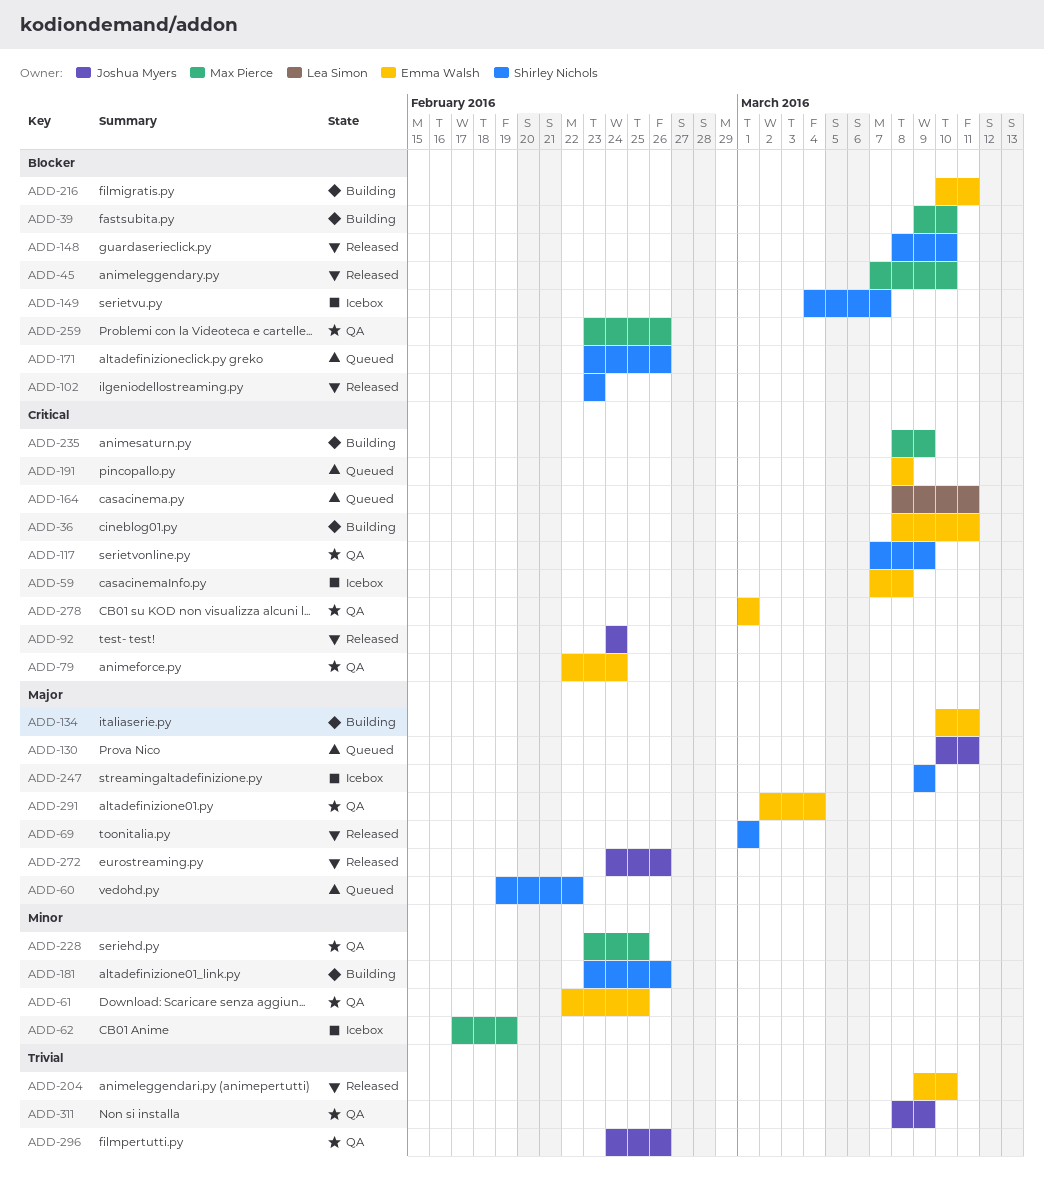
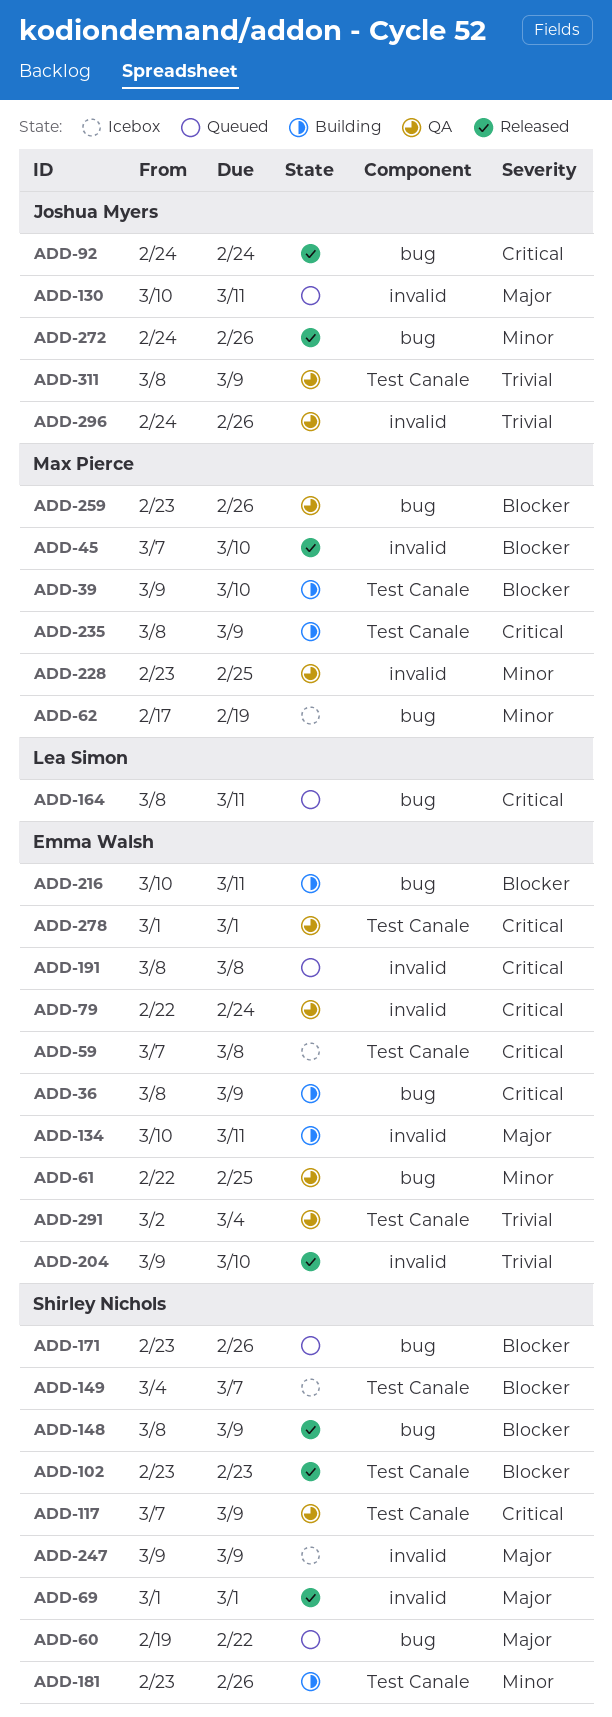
ADD-36, due: Mar 11 -> Mar 9
ADD-148, due: Mar 10 -> Mar 9
ADD-272, priority: Major -> Minor
ADD-291, priority: Major -> Trivial

